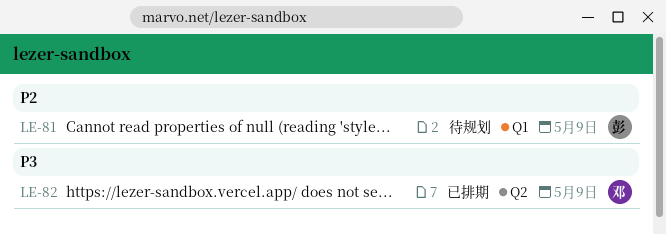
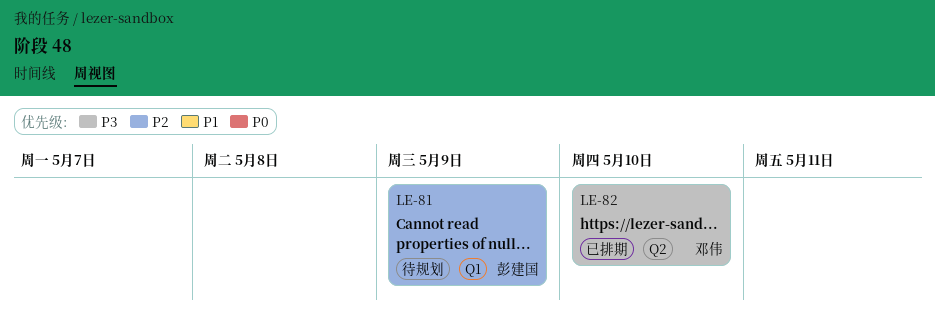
LE-82, due: May 9 -> May 10

